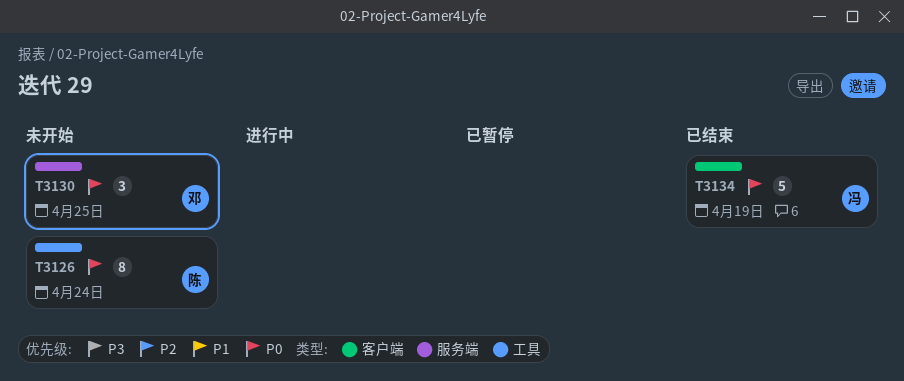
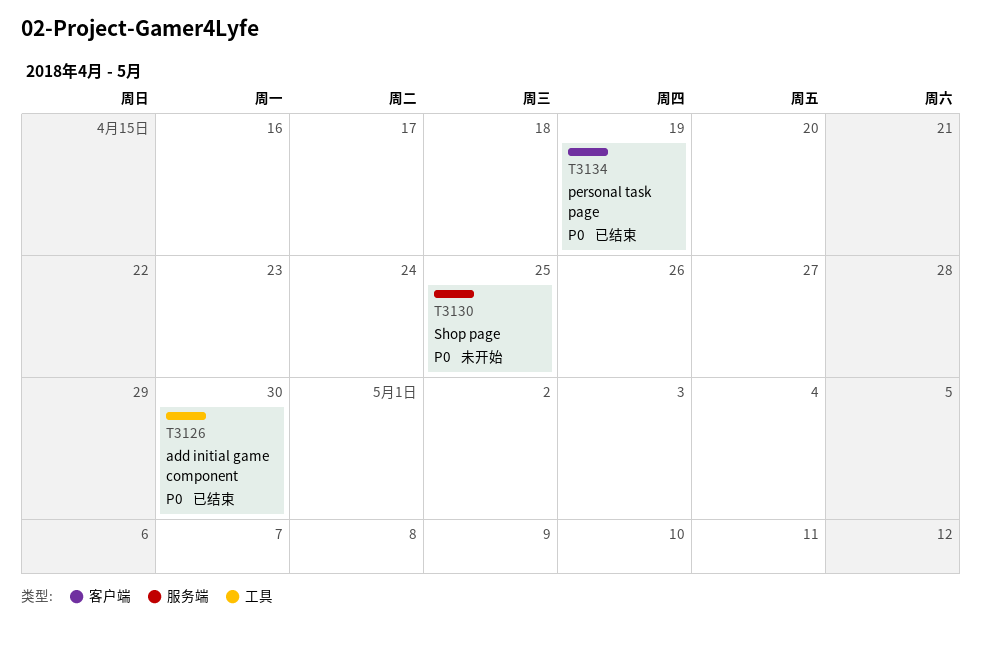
T3126, status: 未开始 -> 已结束
T3126, due: Apr 24 -> Apr 30

